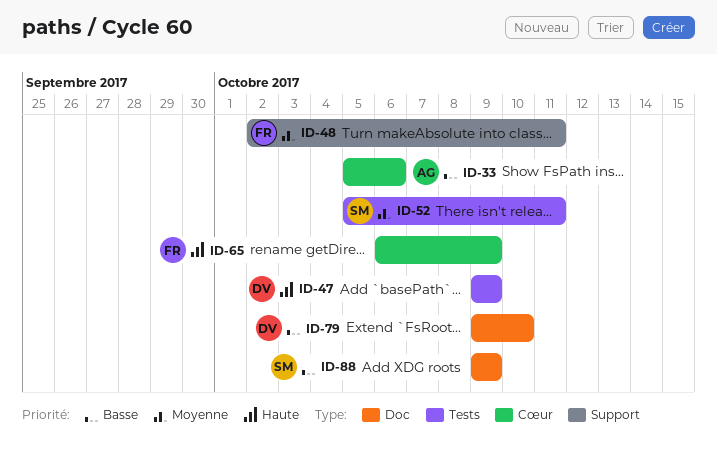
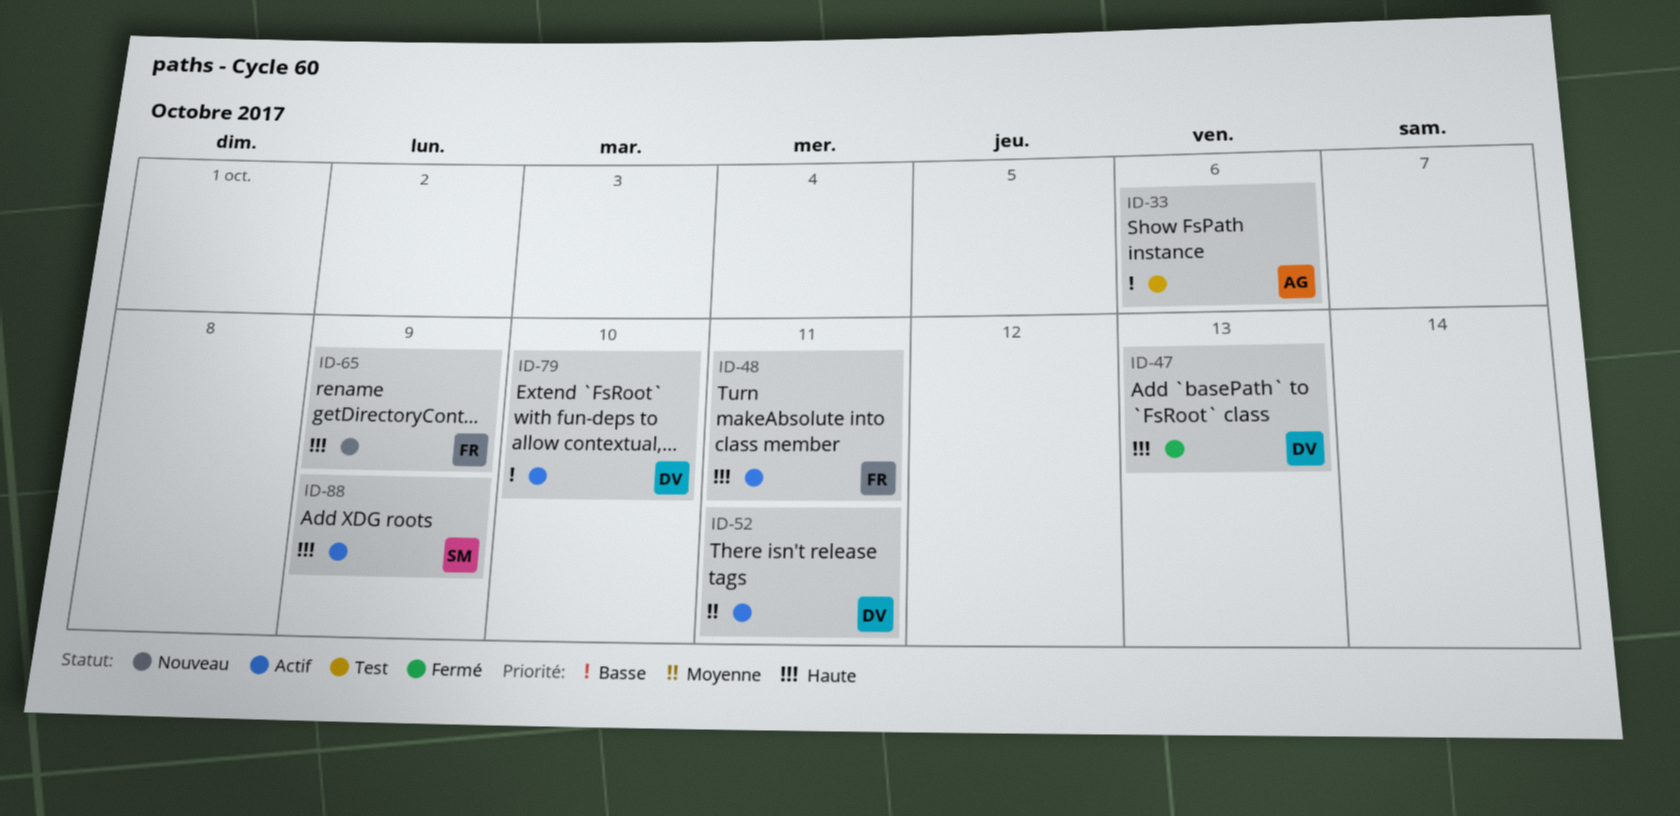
ID-47, due: Oct 9 -> Oct 13
ID-48, priority: Moyenne -> Haute
ID-52, owner: SM -> DV
ID-88, priority: Basse -> Haute

